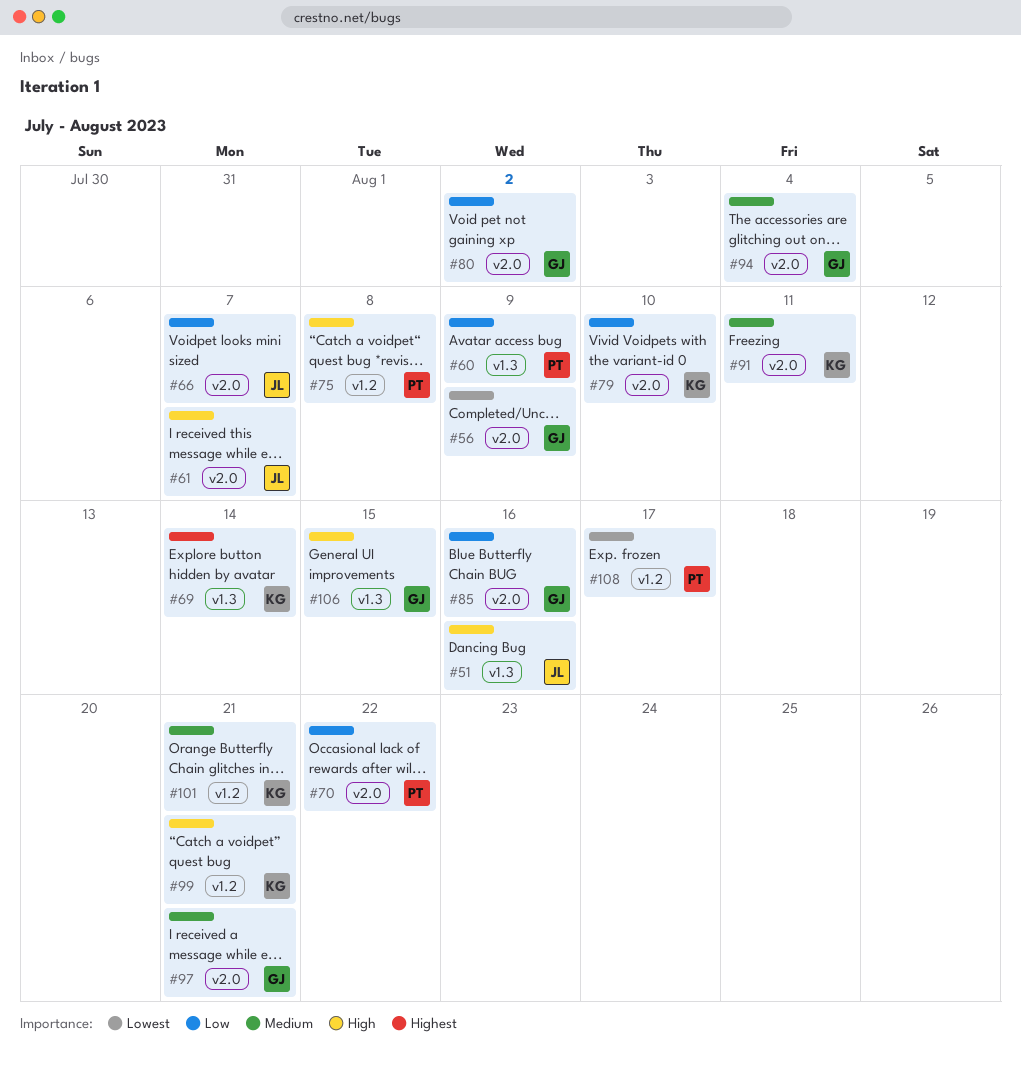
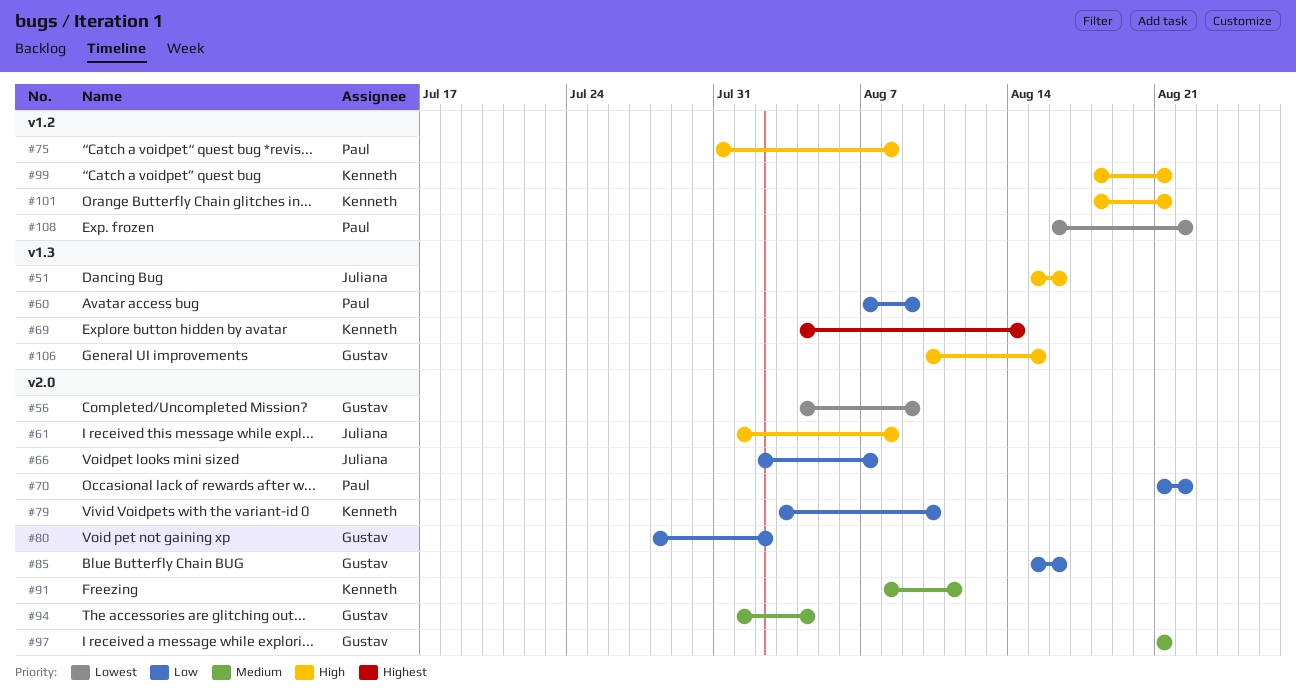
#61, due: Aug 7 -> Aug 8
#101, priority: Medium -> High
#108, due: Aug 17 -> Aug 22

